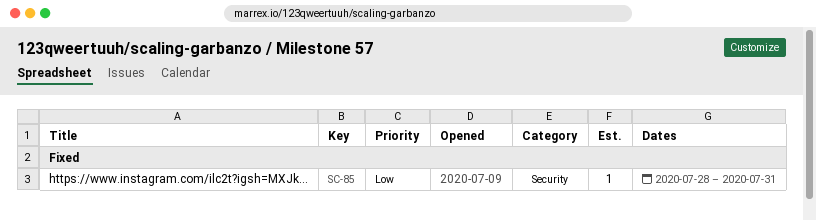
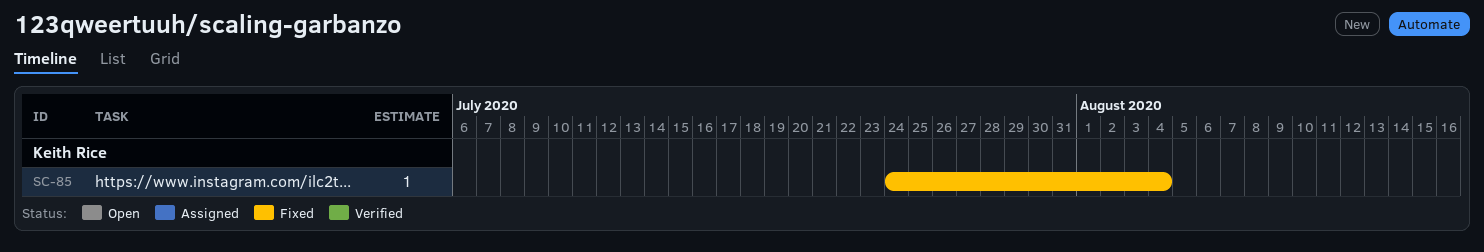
SC-85, start: Jul 28 -> Jul 24
SC-85, due: Jul 31 -> Aug 4

